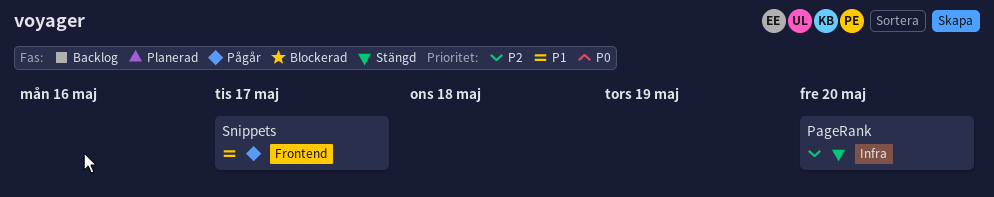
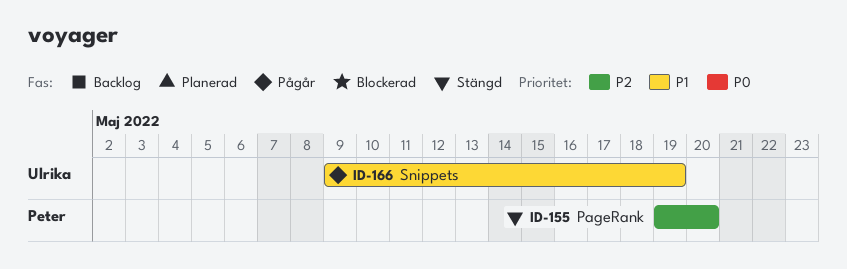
Snippets, due: May 17 -> May 19

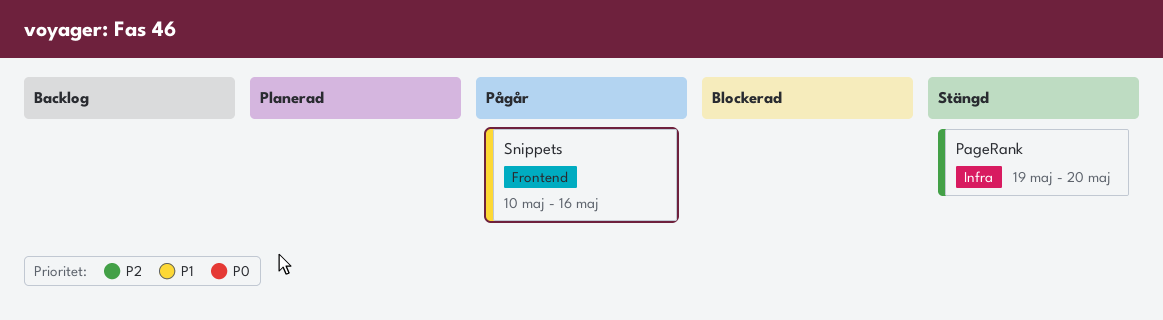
Snippets, start: May 9 -> May 10
Snippets, due: May 19 -> May 16

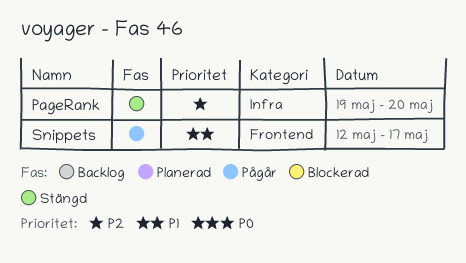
Snippets, start: May 10 -> May 12
Snippets, due: May 16 -> May 17

